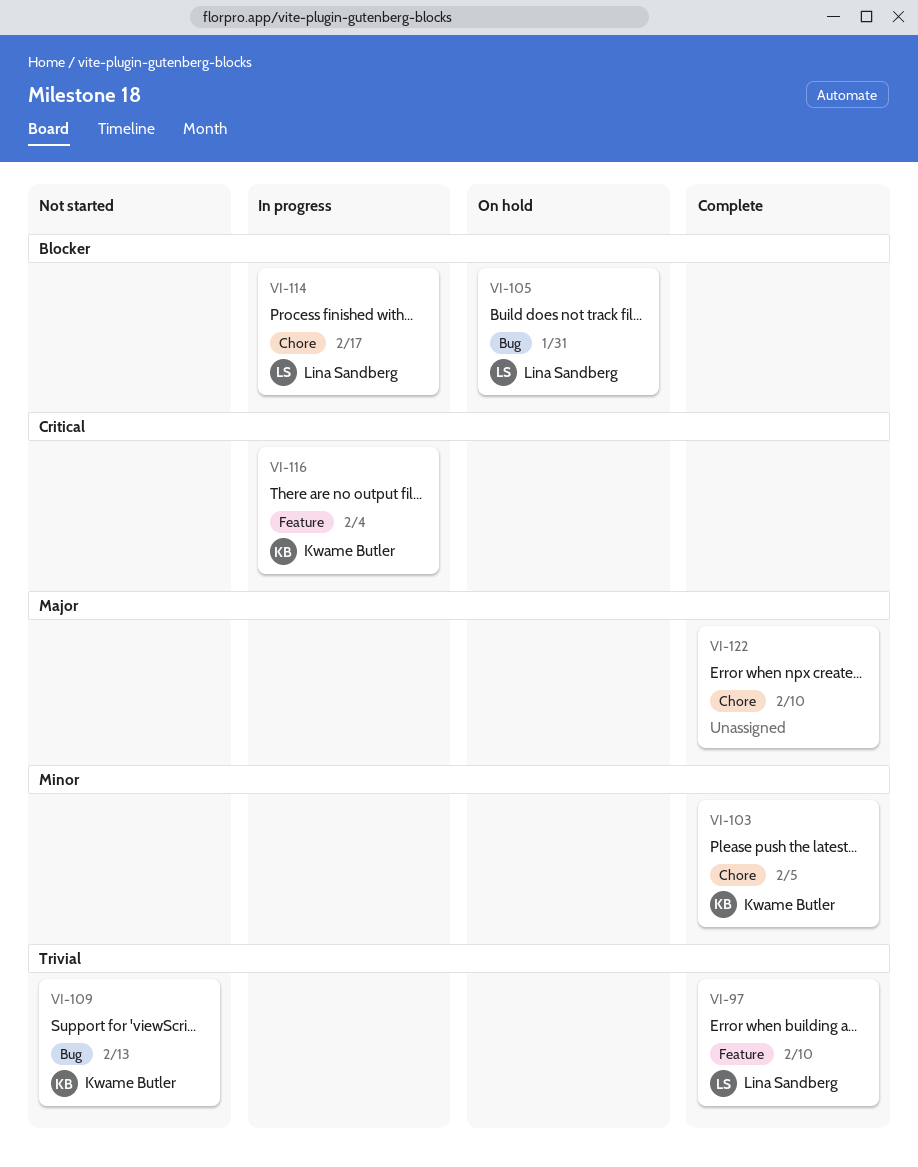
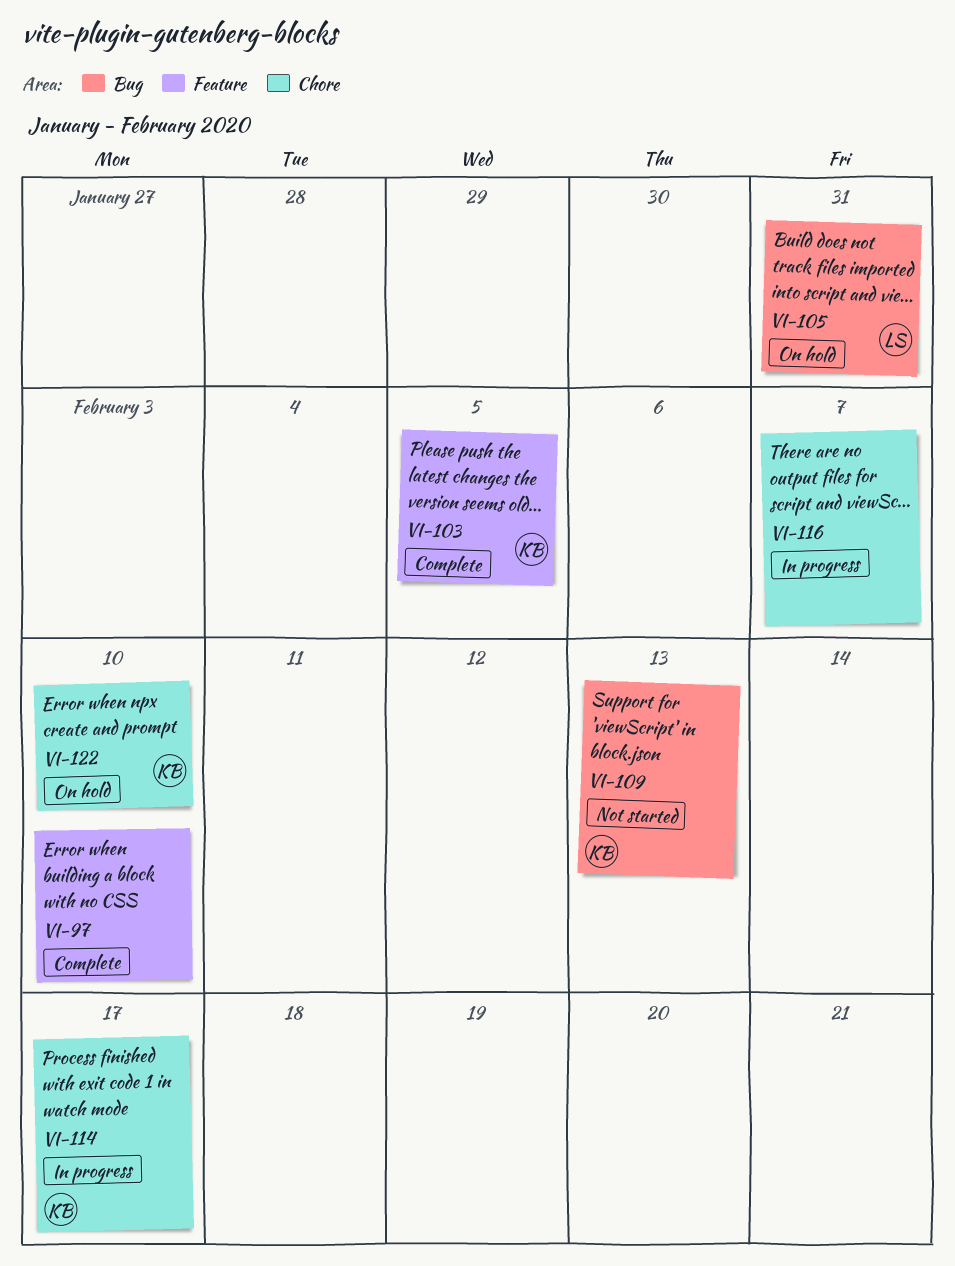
VI-97, owner: Lina Sandberg -> none
VI-103, label: Chore -> Feature
VI-114, owner: Lina Sandberg -> Kwame Butler
VI-116, owner: Kwame Butler -> none
VI-116, label: Feature -> Chore
VI-116, due: Feb 4 -> Feb 7
VI-122, status: Complete -> On hold
VI-122, owner: none -> Kwame Butler

